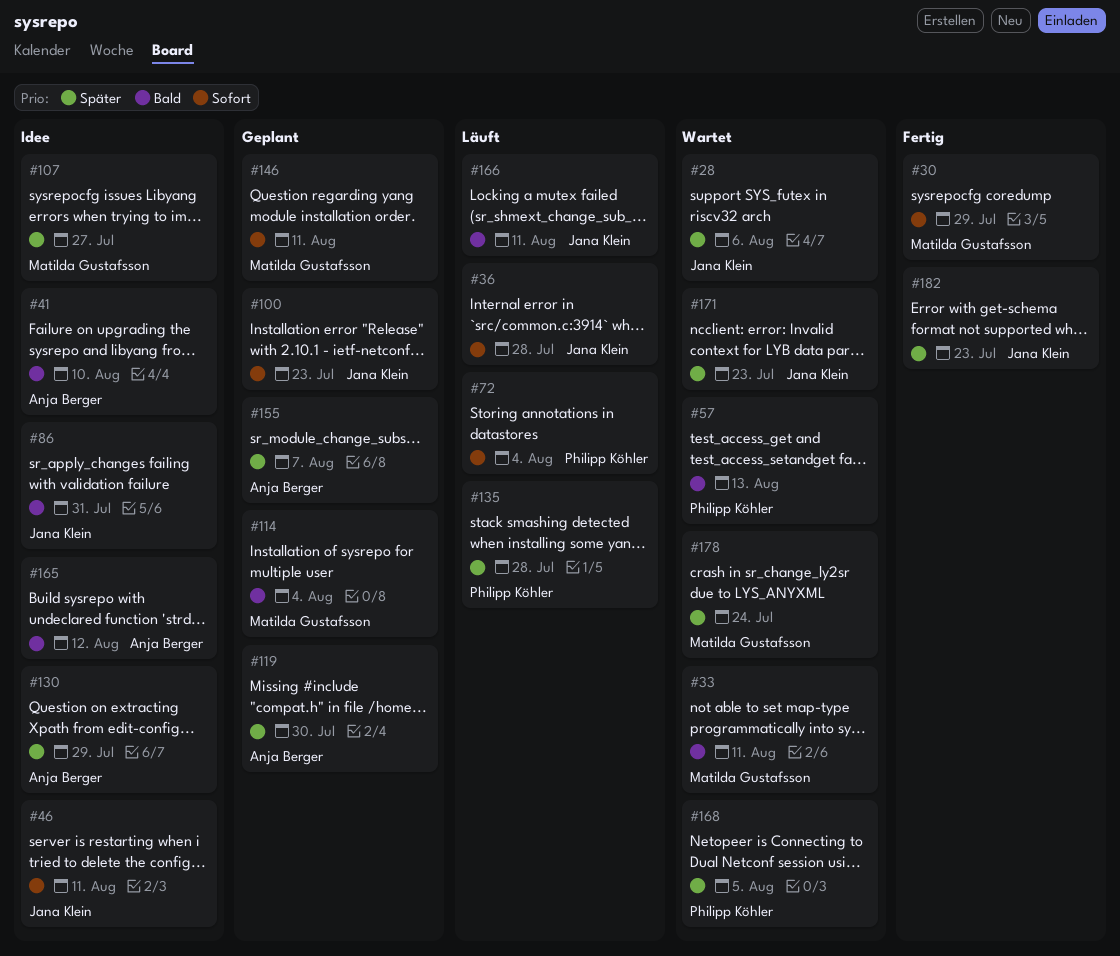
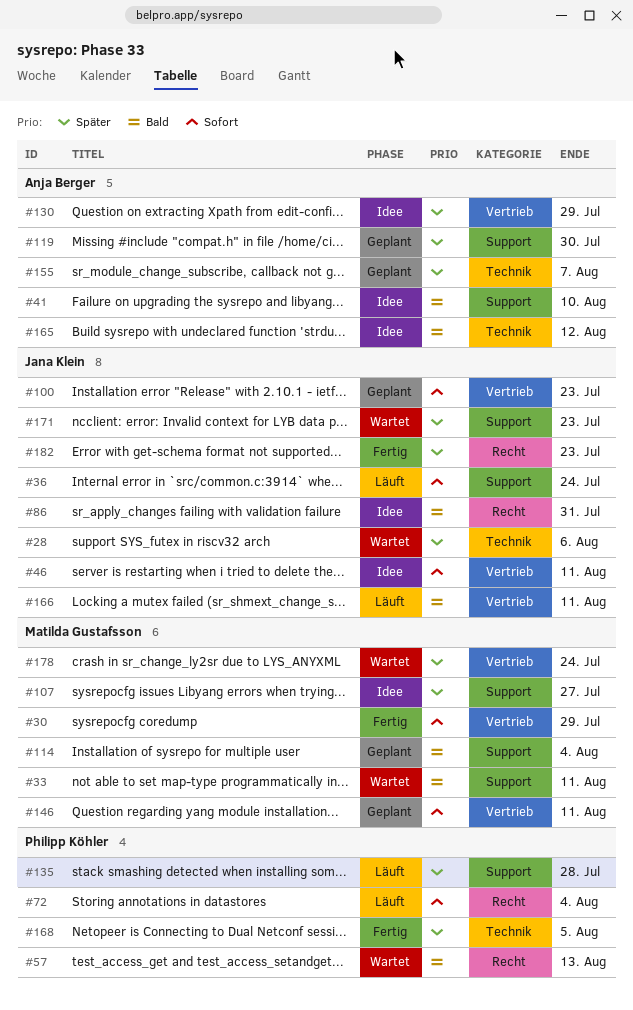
#36, due: Jul 28 -> Jul 24
#168, status: Wartet -> Fertig

